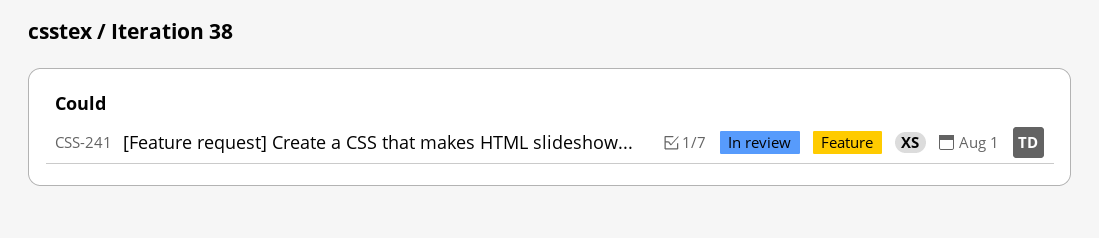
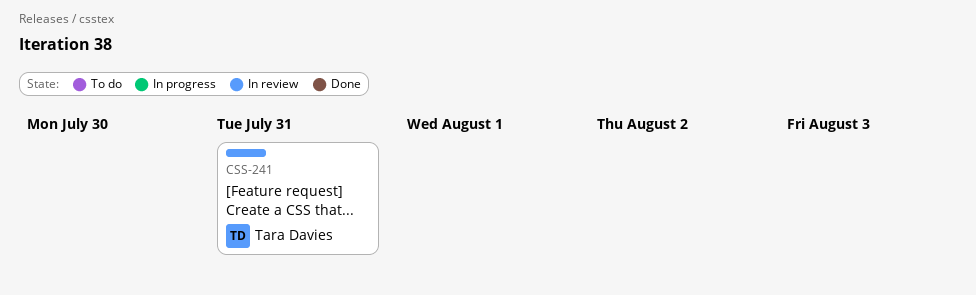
CSS-241, due: Aug 1 -> Jul 31

